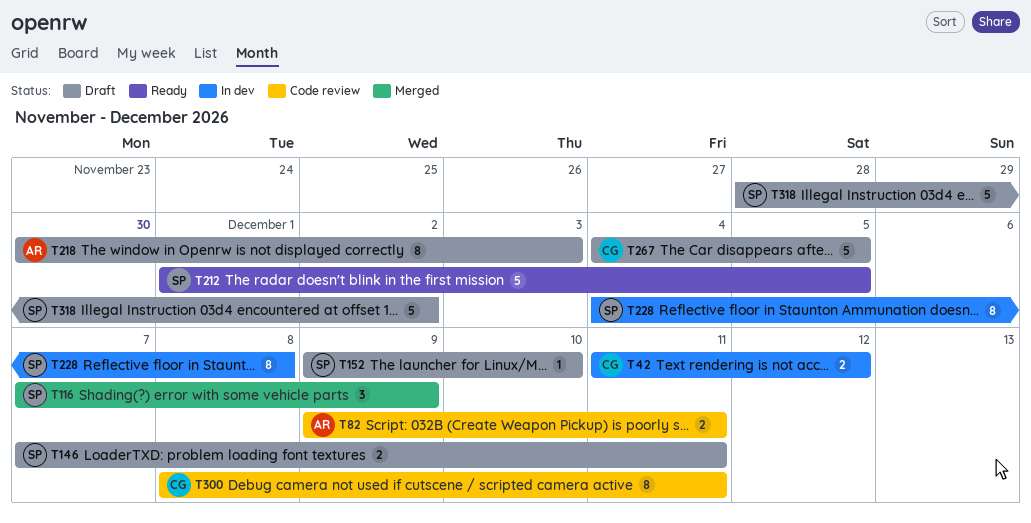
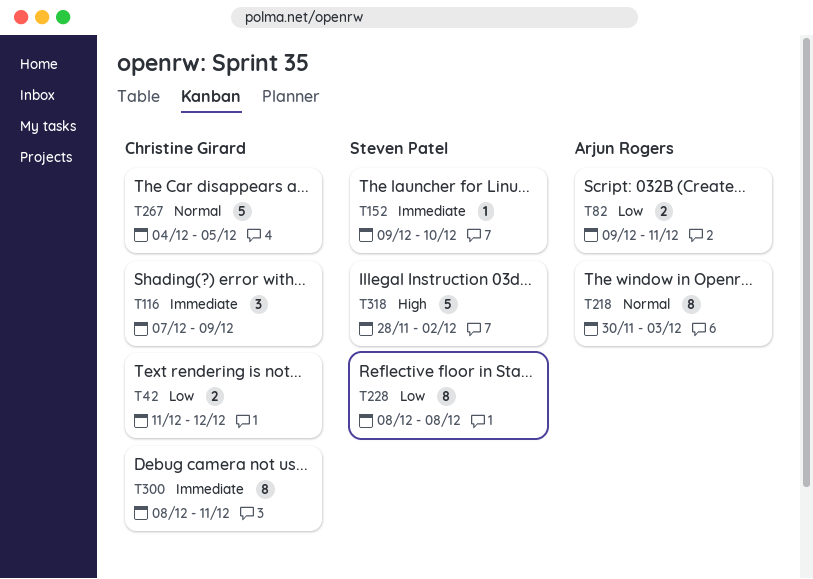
T116, owner: Steven Patel -> Christine Girard
T146: present -> none
T212: present -> none
T228, start: Dec 4 -> Dec 8

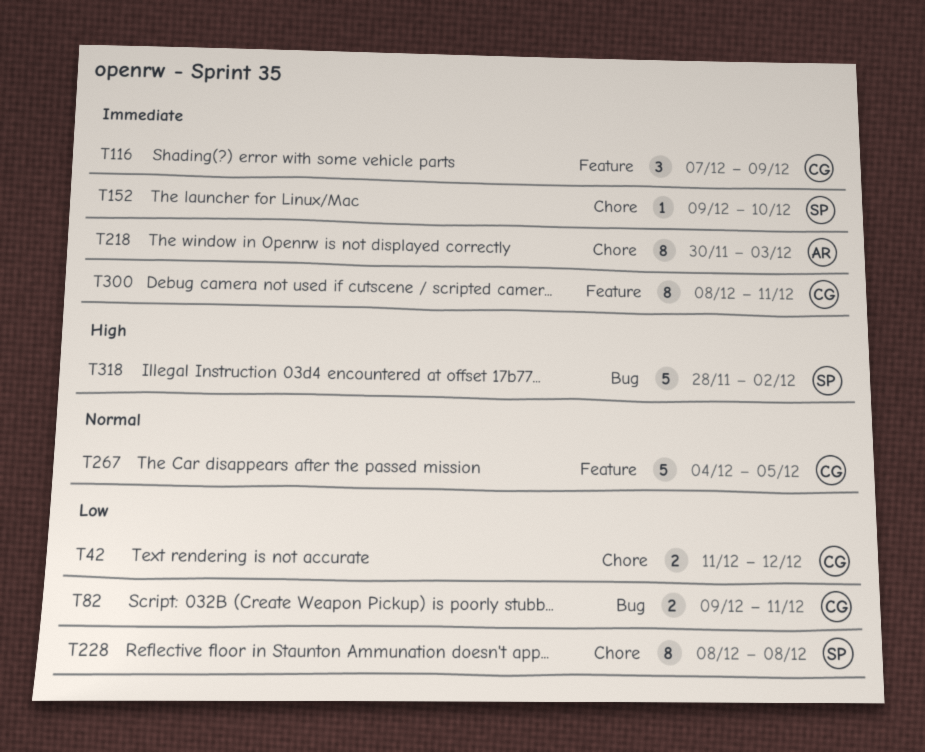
T82, owner: Arjun Rogers -> Christine Girard
T218, priority: Normal -> Immediate

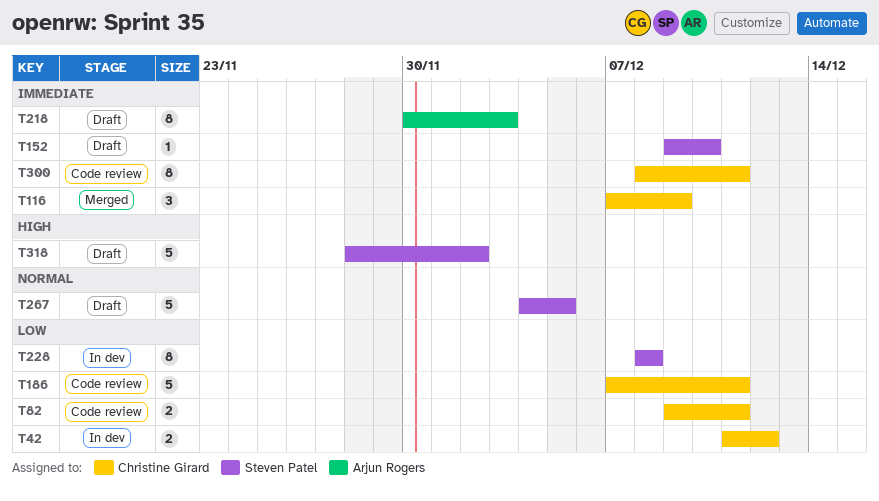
T186: none -> present
T267, owner: Christine Girard -> Steven Patel

